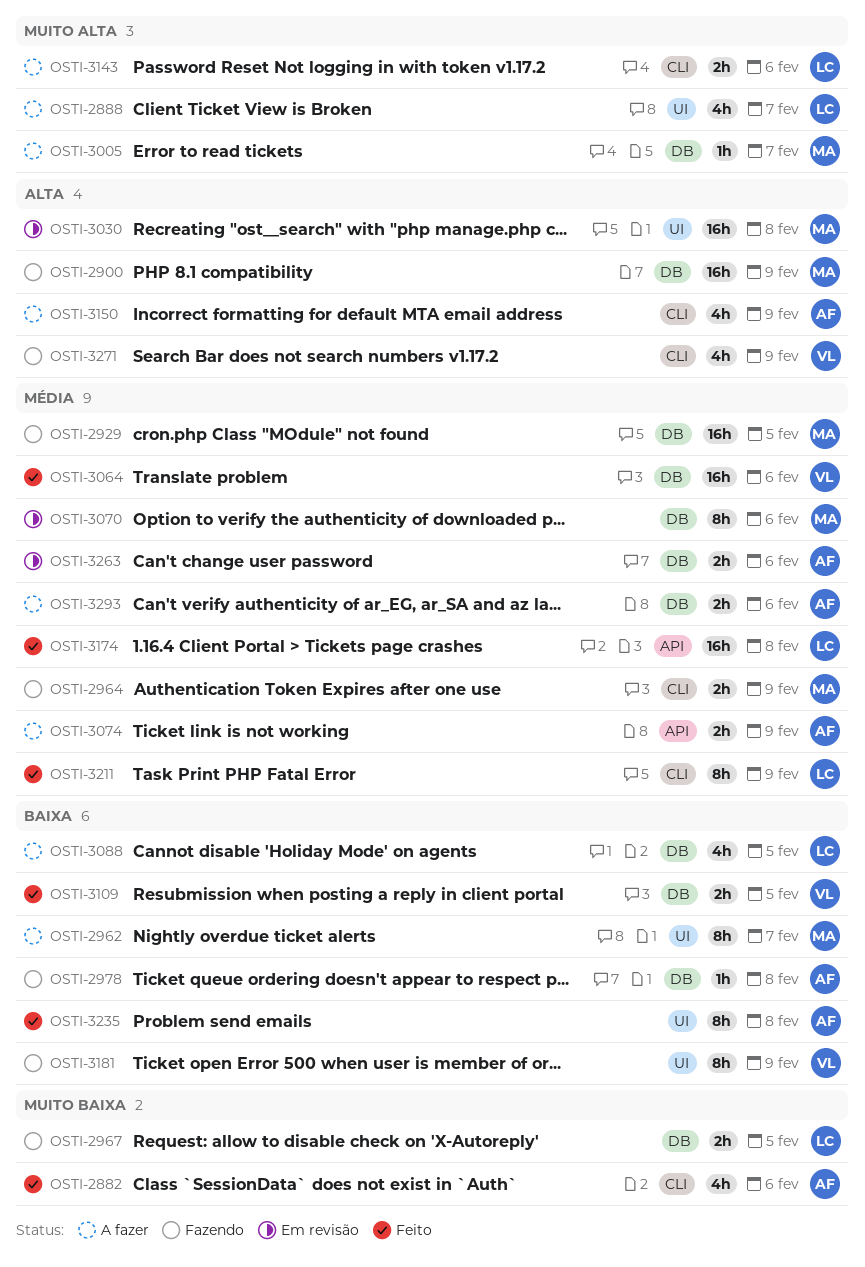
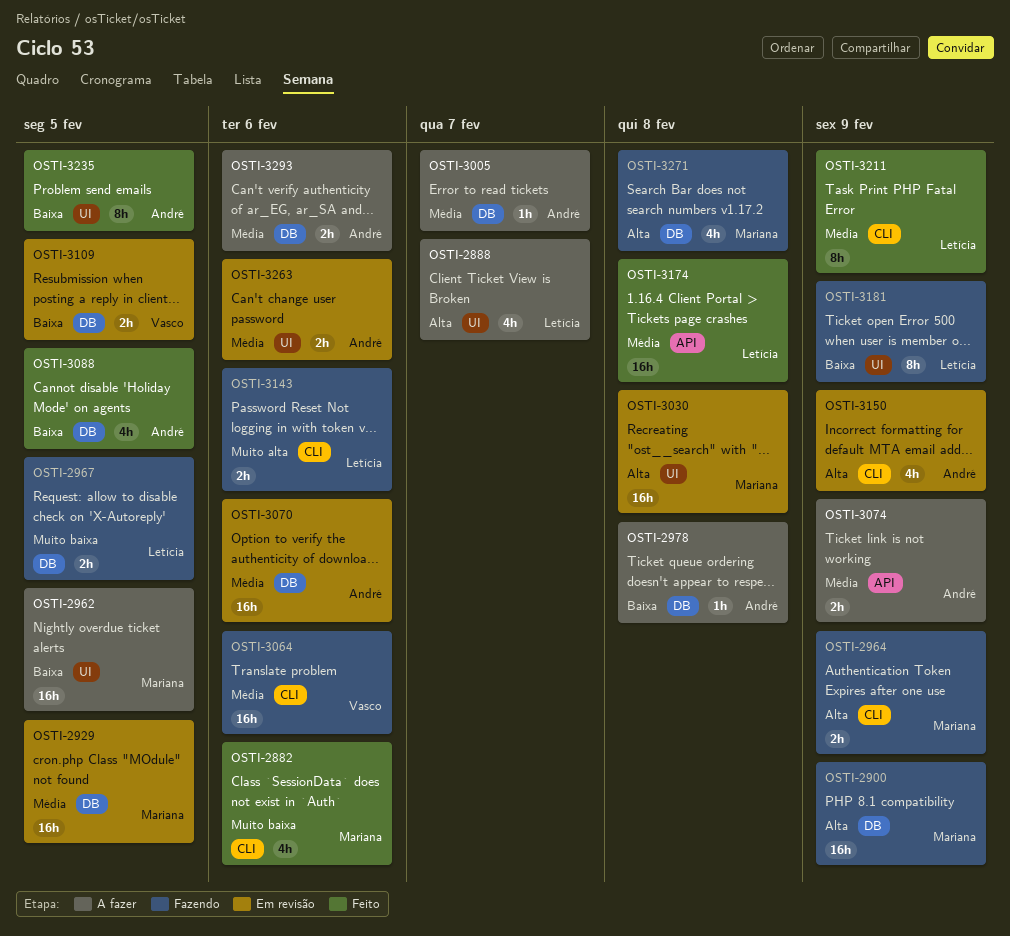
OSTI-2882, owner: André -> Mariana
OSTI-2888, priority: Muito alta -> Alta
OSTI-2929, status: Fazendo -> Em revisão
OSTI-2962, estimate: 8h -> 16h
OSTI-2962, due: Feb 7 -> Feb 5
OSTI-2964, priority: Média -> Alta
OSTI-2978, status: Fazendo -> A fazer
OSTI-3005, owner: Mariana -> André
OSTI-3005, priority: Muito alta -> Média
OSTI-3064, status: Feito -> Fazendo
OSTI-3064, label: DB -> CLI
OSTI-3070, owner: Mariana -> André
OSTI-3070, estimate: 8h -> 16h
OSTI-3088, status: A fazer -> Feito
OSTI-3088, owner: Letícia -> André
OSTI-3109, status: Feito -> Em revisão
OSTI-3143, status: A fazer -> Fazendo
OSTI-3150, status: A fazer -> Em revisão
OSTI-3181, owner: Vasco -> Letícia
OSTI-3235, due: Feb 8 -> Feb 5
OSTI-3263, label: DB -> UI
OSTI-3271, owner: Vasco -> Mariana
OSTI-3271, label: CLI -> DB
OSTI-3271, due: Feb 9 -> Feb 8

